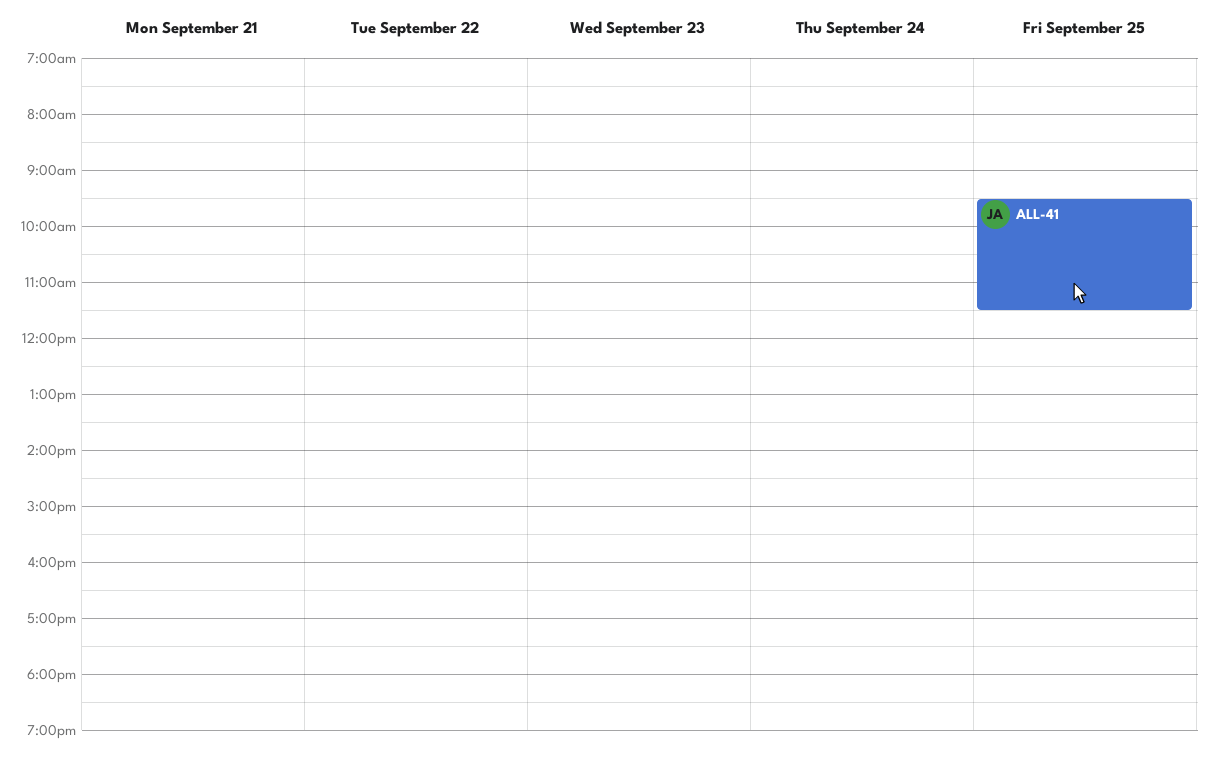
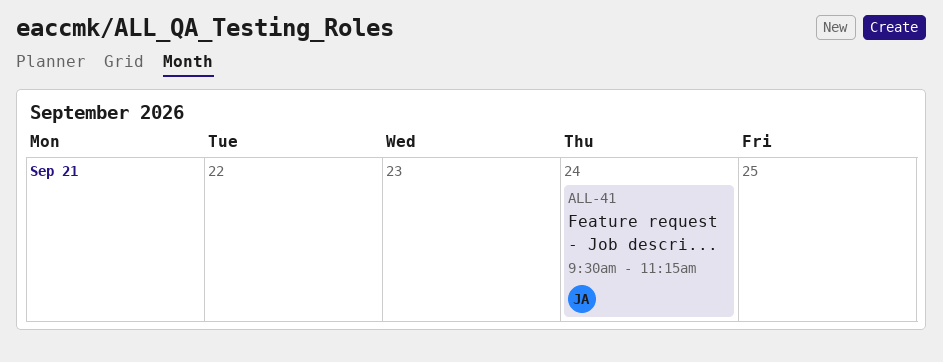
ALL-41, day: Sep 25 -> Sep 24
ALL-41, ends: 11:30 -> 11:15

